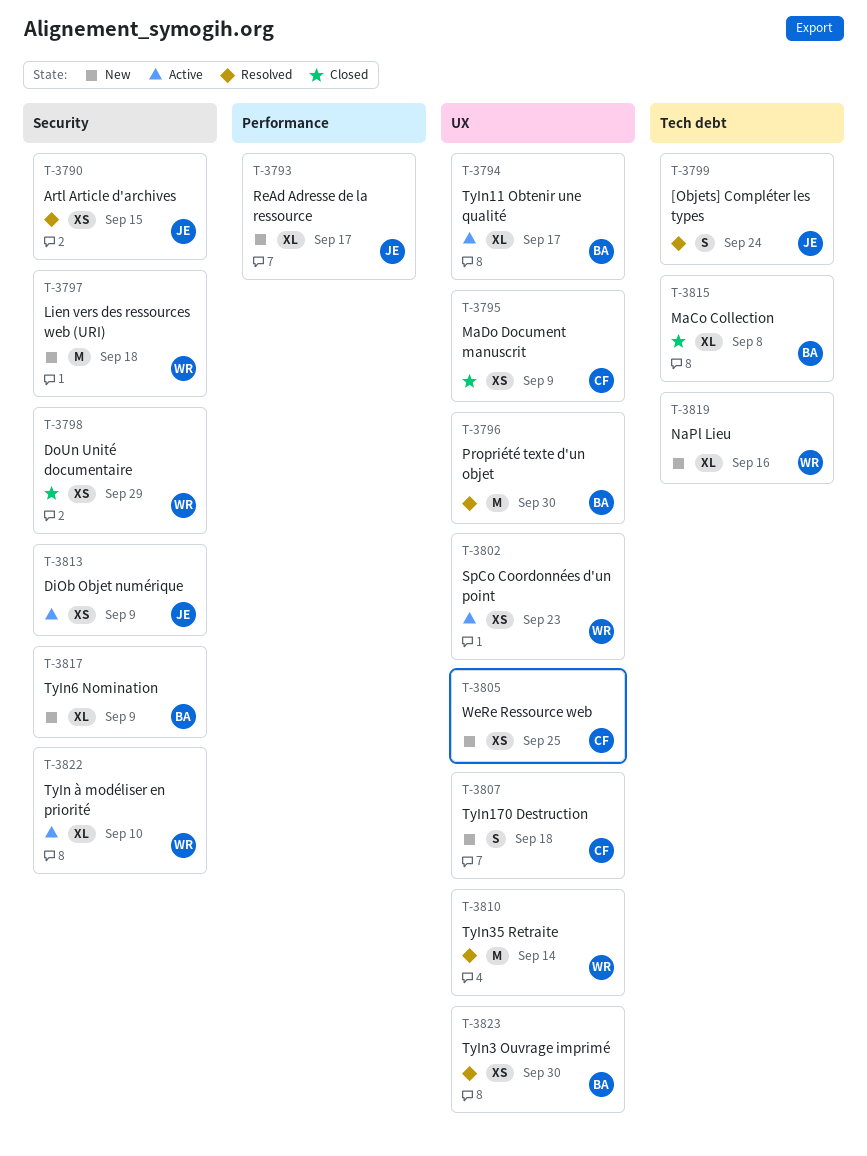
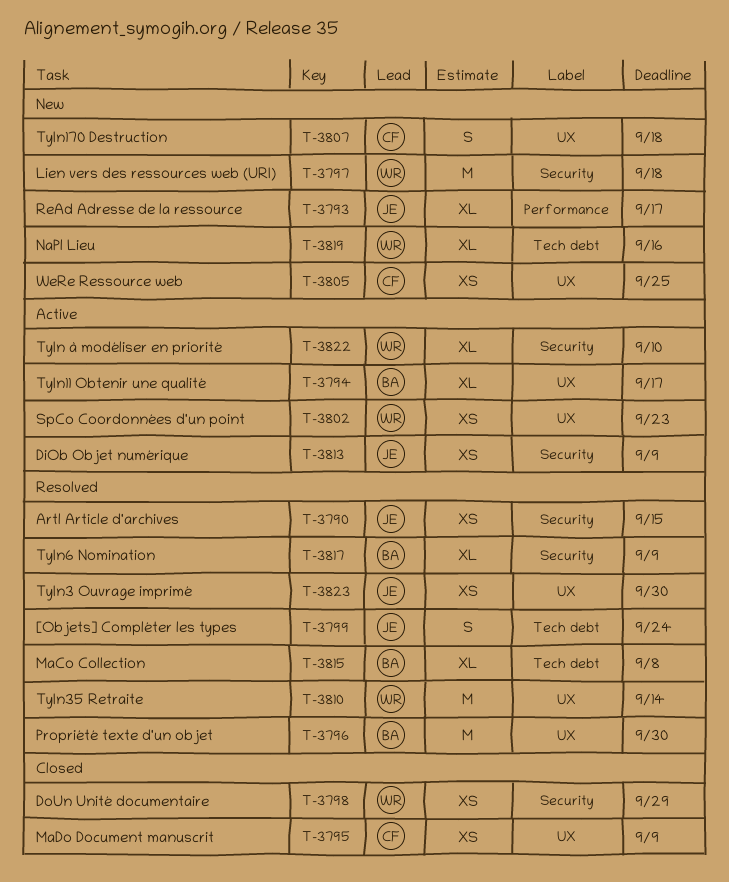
T-3815, status: Closed -> Resolved
T-3817, status: New -> Resolved
T-3823, owner: BA -> JE

